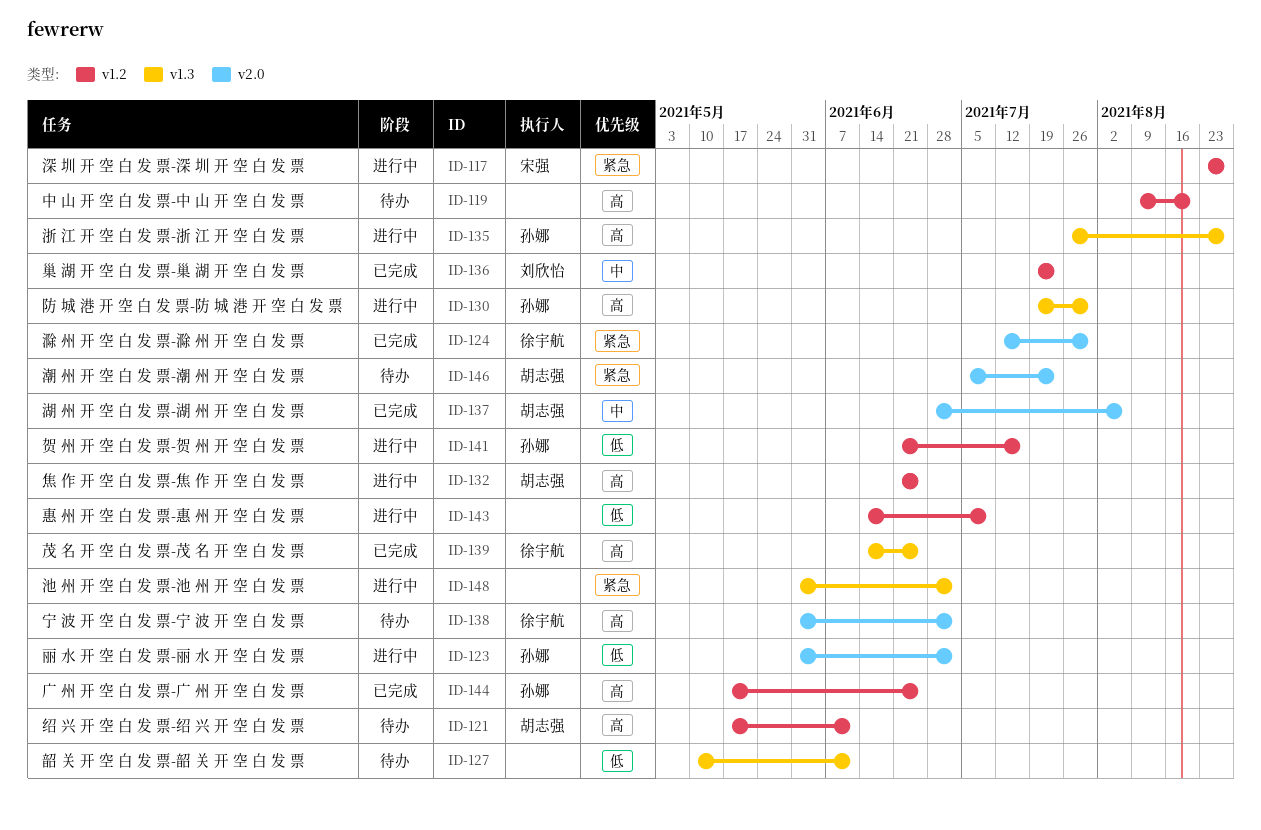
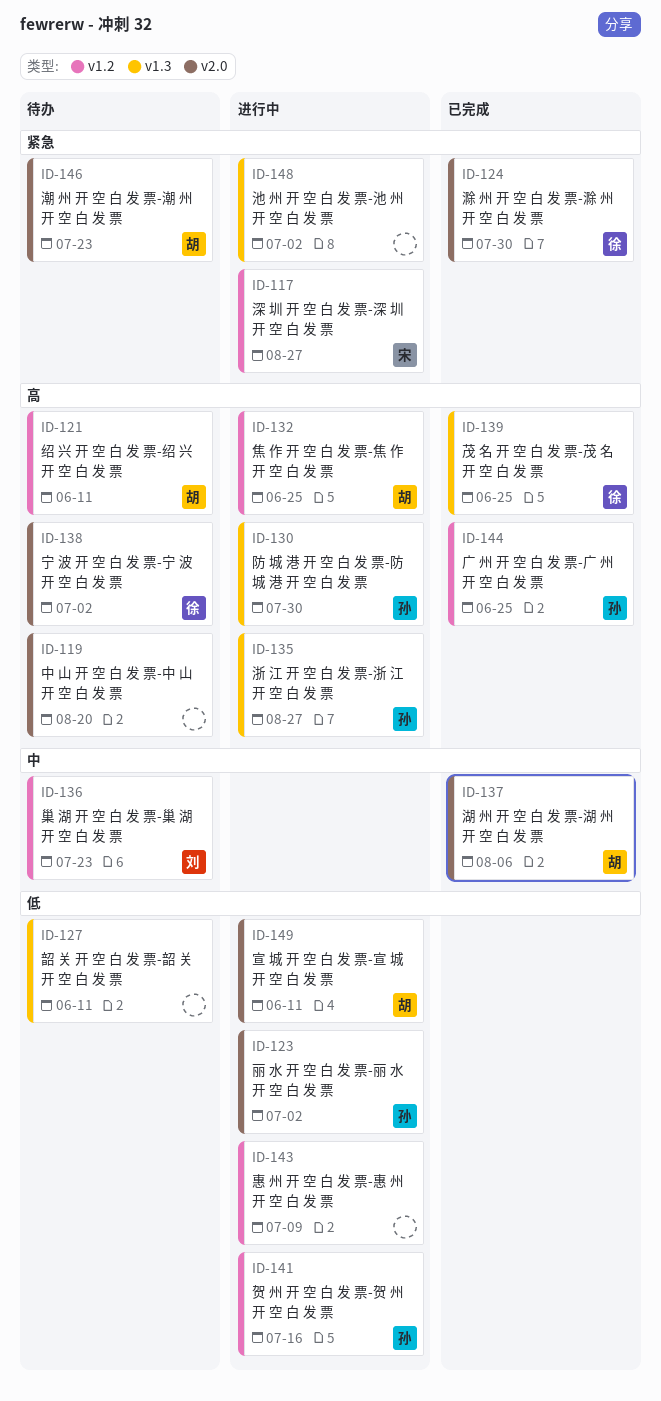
ID-119, label: v1.2 -> v2.0
ID-136, status: 已完成 -> 待办
ID-149: none -> present

